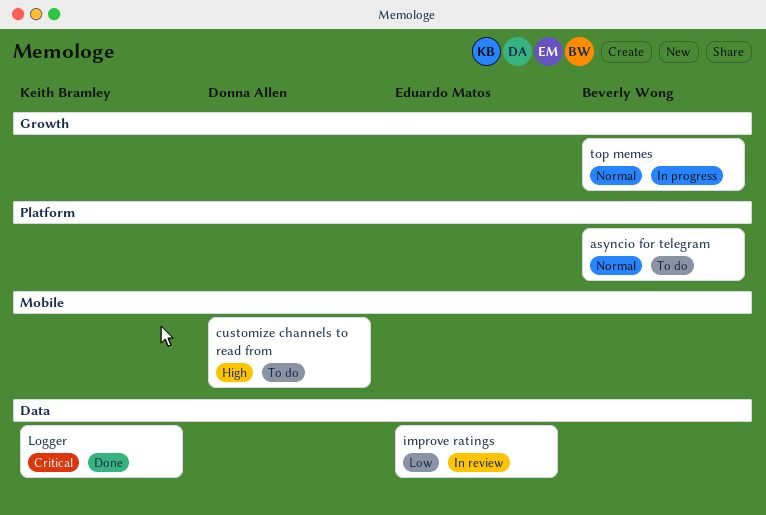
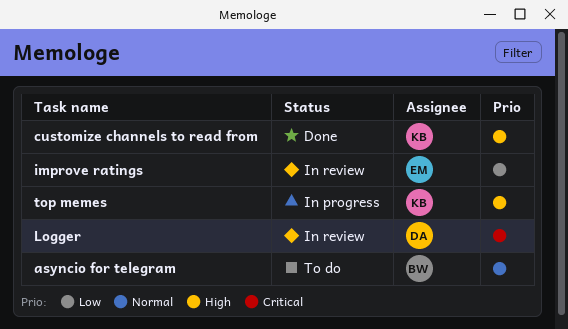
customize channels to read from, status: To do -> Done
customize channels to read from, owner: Donna Allen -> Keith Bramley
Logger, status: Done -> In review
Logger, owner: Keith Bramley -> Donna Allen
top memes, owner: Beverly Wong -> Keith Bramley
top memes, priority: Normal -> High

